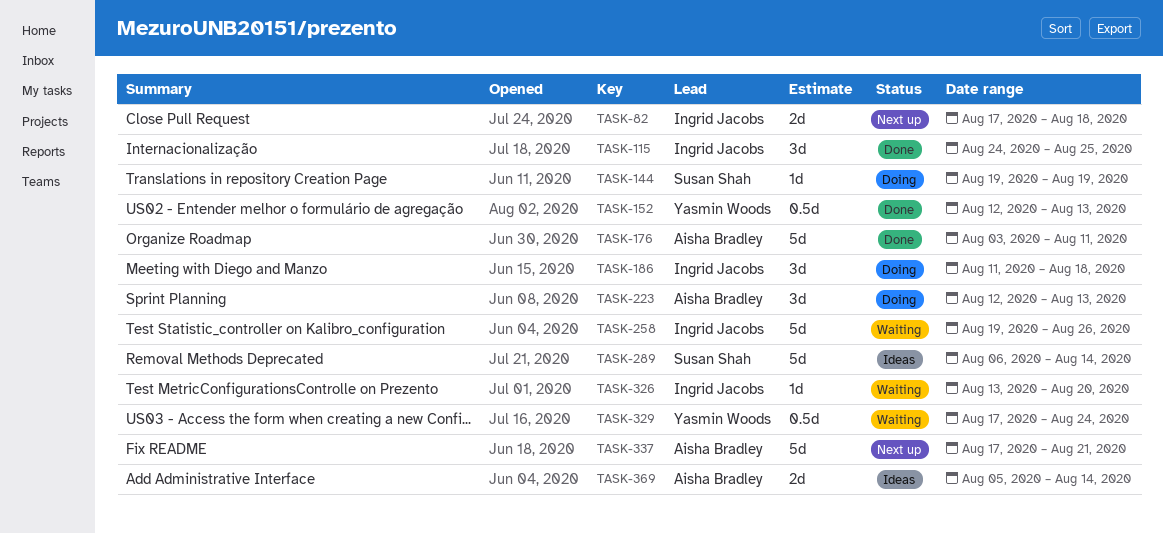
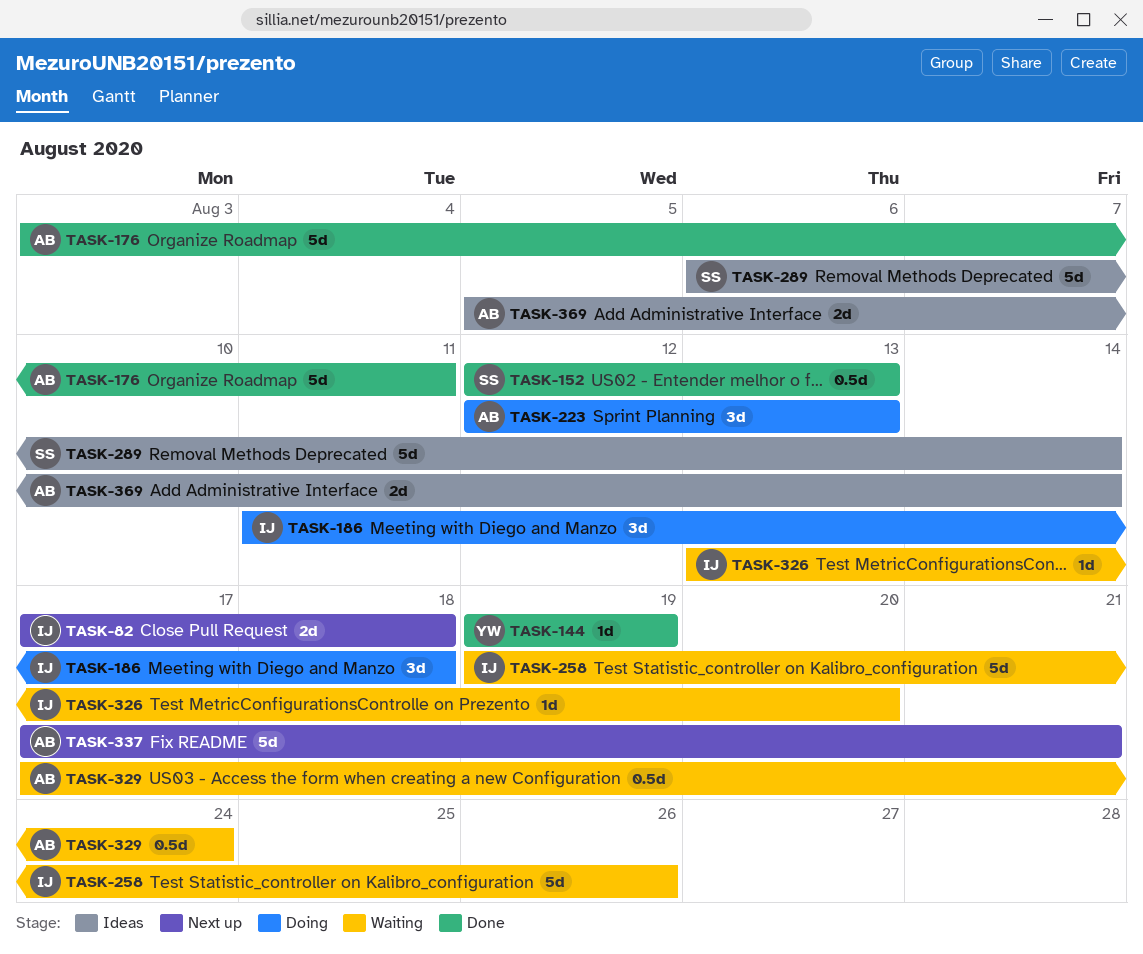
TASK-115: present -> none
TASK-144, status: Doing -> Done
TASK-144, owner: Susan Shah -> Yasmin Woods
TASK-152, owner: Yasmin Woods -> Susan Shah
TASK-329, owner: Yasmin Woods -> Aisha Bradley

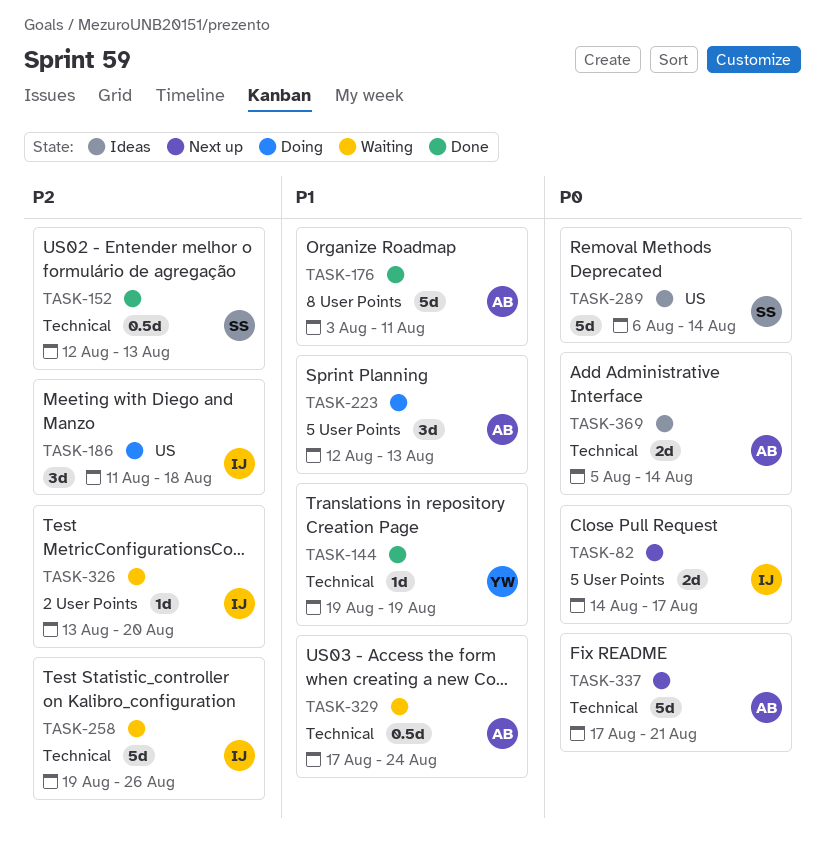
TASK-82, start: Aug 17 -> Aug 14
TASK-82, due: Aug 18 -> Aug 17

